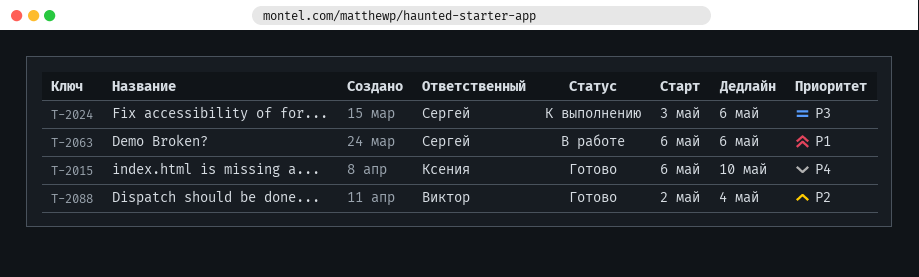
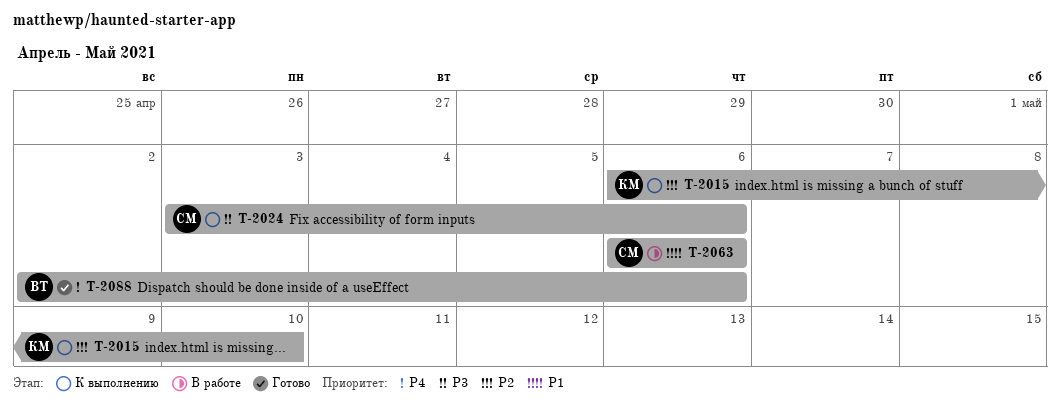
T-2015, status: Готово -> К выполнению
T-2015, priority: P4 -> P2
T-2088, priority: P2 -> P4
T-2088, due: May 4 -> May 6

